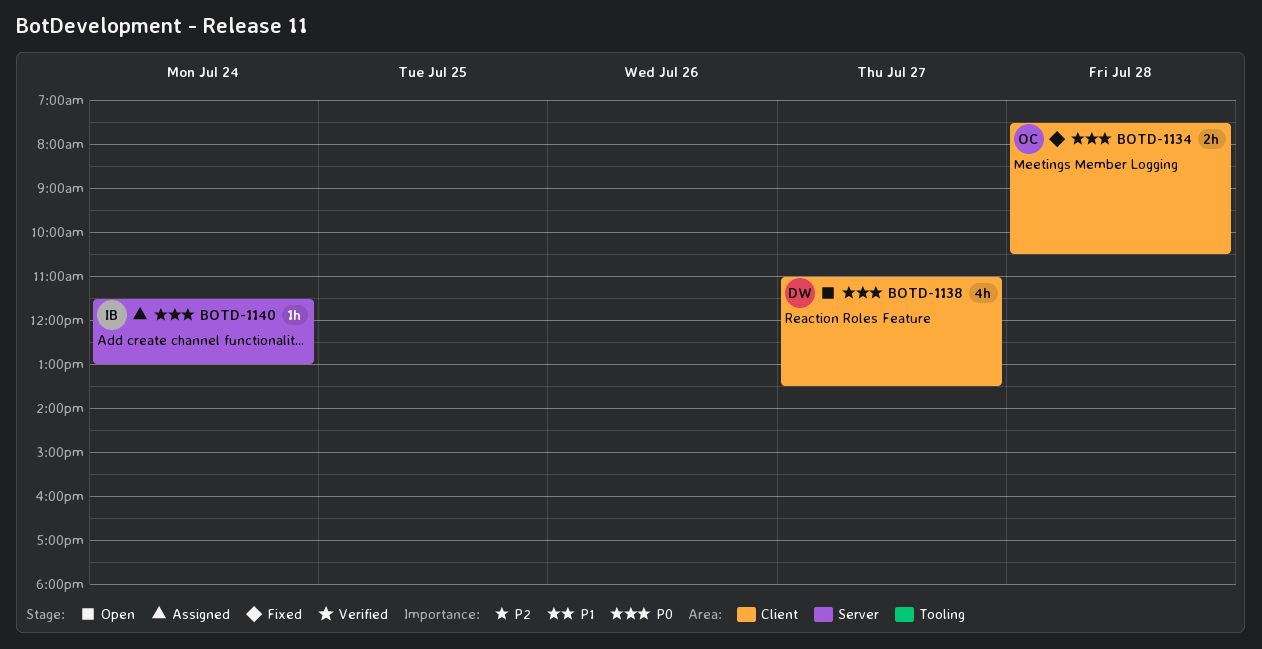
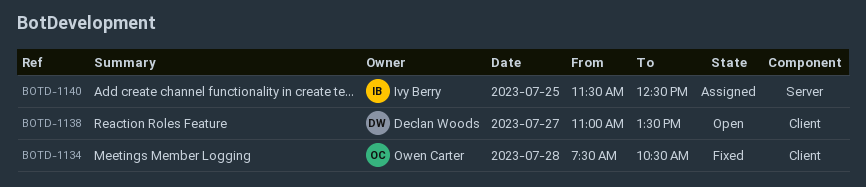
BOTD-1140, day: Jul 24 -> Jul 25
BOTD-1140, ends: 13:00 -> 12:30

